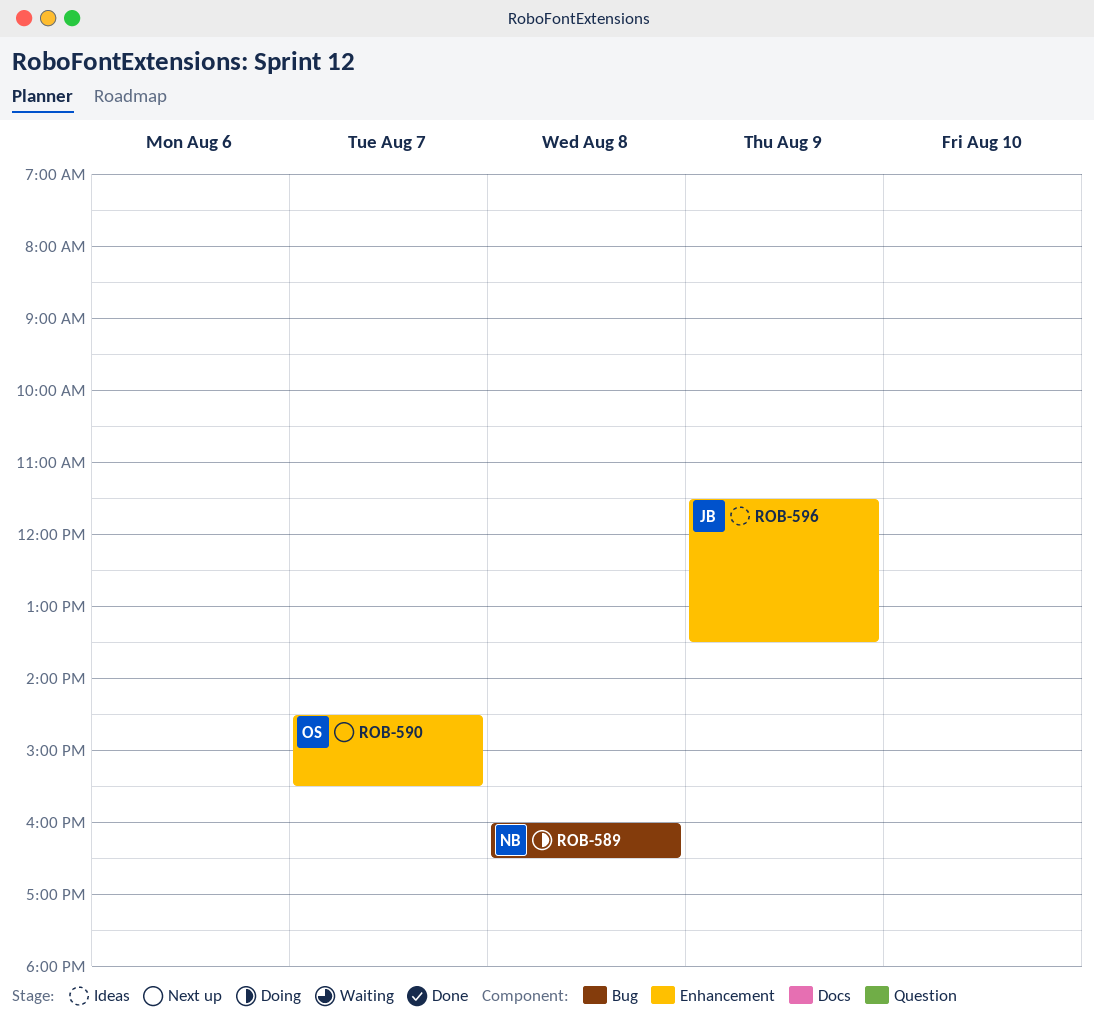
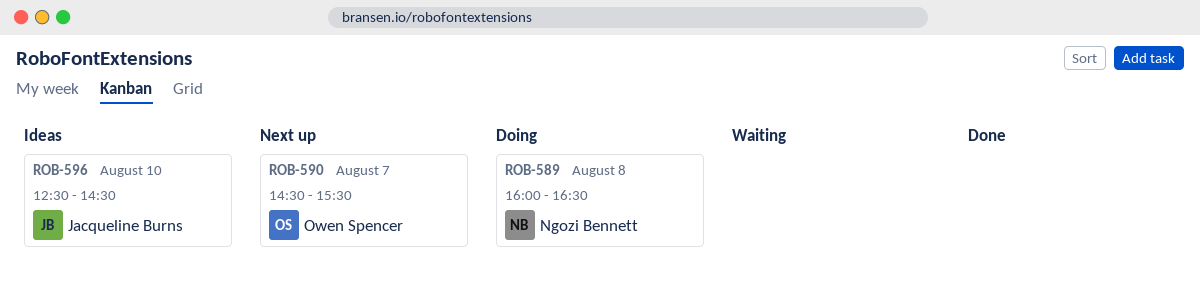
ROB-596, day: Aug 9 -> Aug 10
ROB-596, begins: 11:30 -> 12:30
ROB-596, ends: 13:30 -> 14:30

